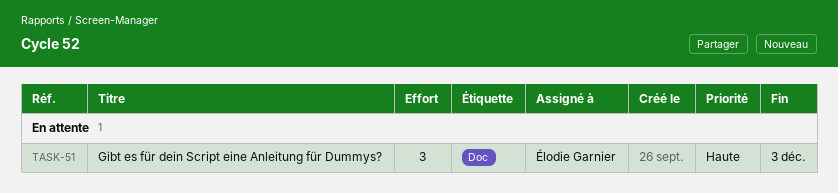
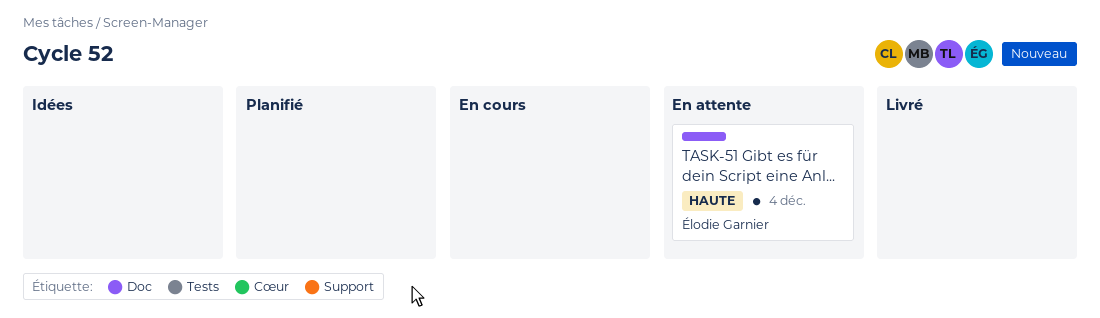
TASK-51, estimate: 3 -> 1
TASK-51, due: Dec 3 -> Dec 4

